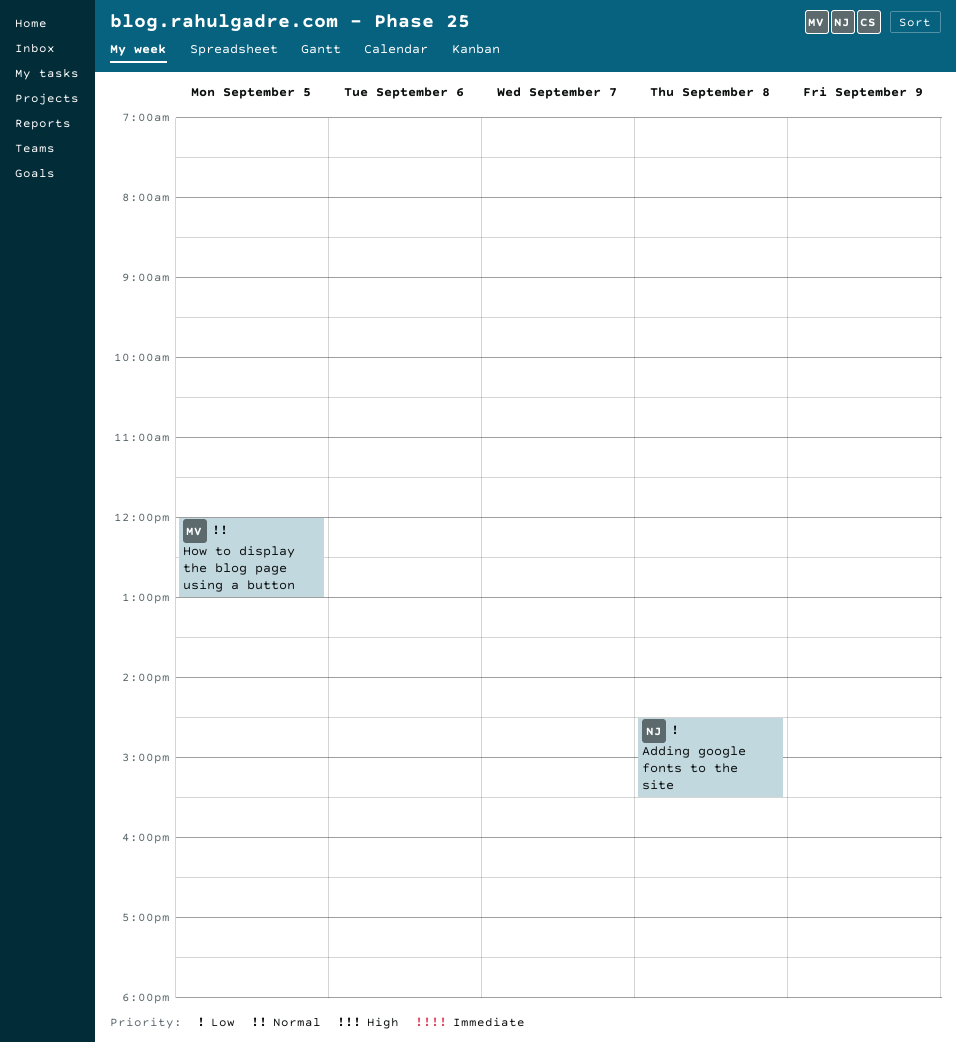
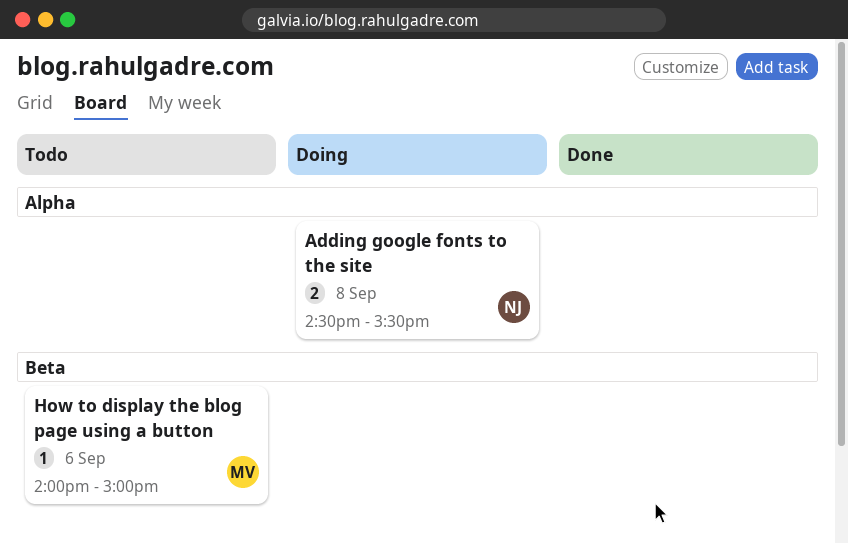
How to display the blog page using a button, day: Sep 5 -> Sep 6
How to display the blog page using a button, begins: 12:00 -> 14:00
How to display the blog page using a button, ends: 13:00 -> 15:00

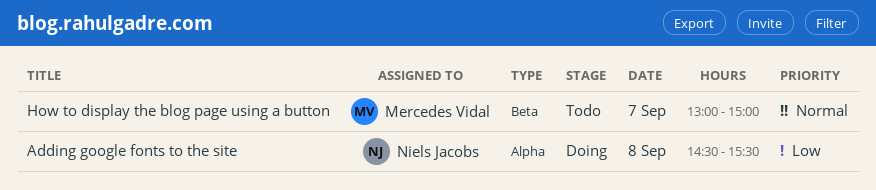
How to display the blog page using a button, day: Sep 6 -> Sep 7
How to display the blog page using a button, begins: 14:00 -> 13:00

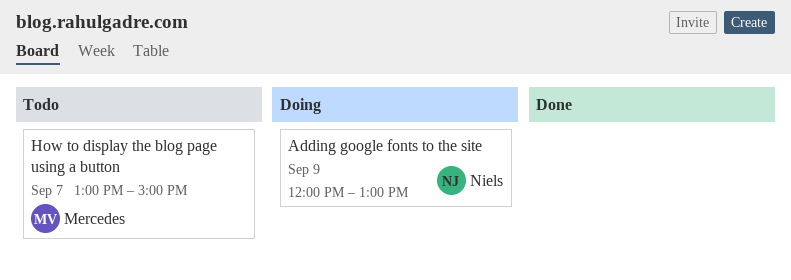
Adding google fonts to the site, day: Sep 8 -> Sep 9
Adding google fonts to the site, begins: 14:30 -> 12:00
Adding google fonts to the site, ends: 15:30 -> 13:00

